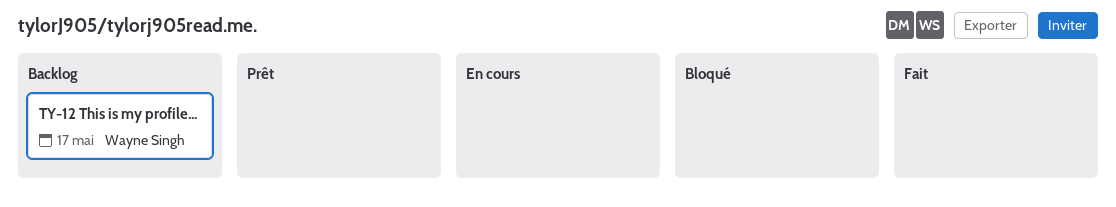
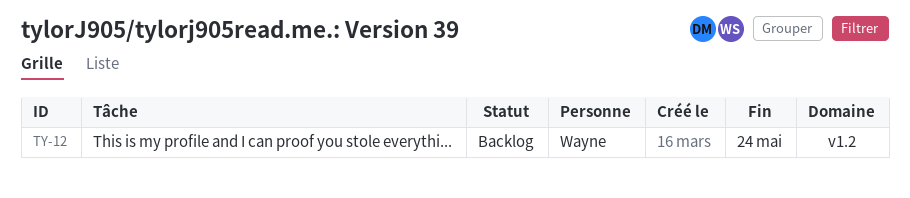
TY-12, due: May 17 -> May 24

